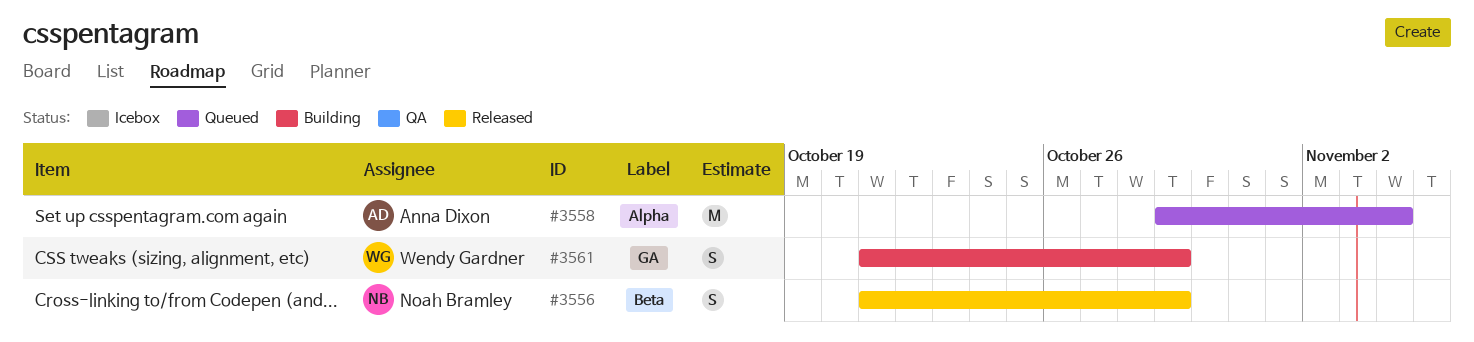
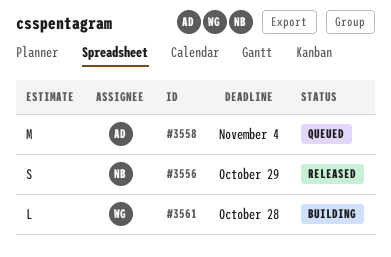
#3561, estimate: S -> L
#3561, due: Oct 29 -> Oct 28

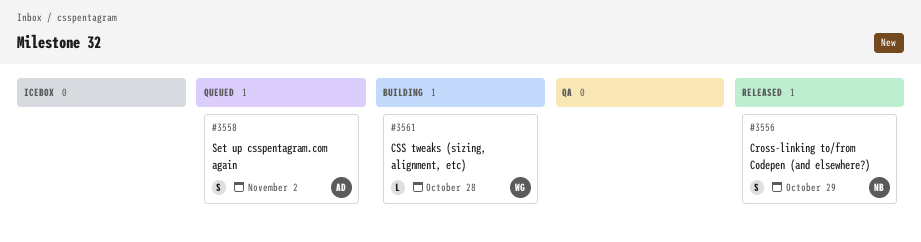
#3558, estimate: M -> S
#3558, due: Nov 4 -> Nov 2

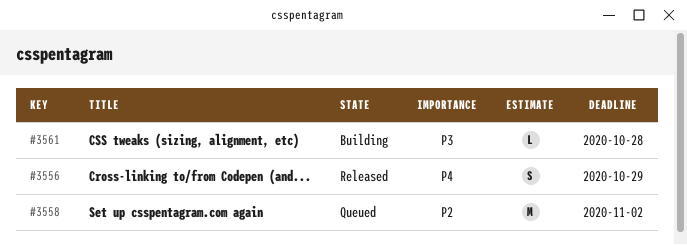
#3558, estimate: S -> M

